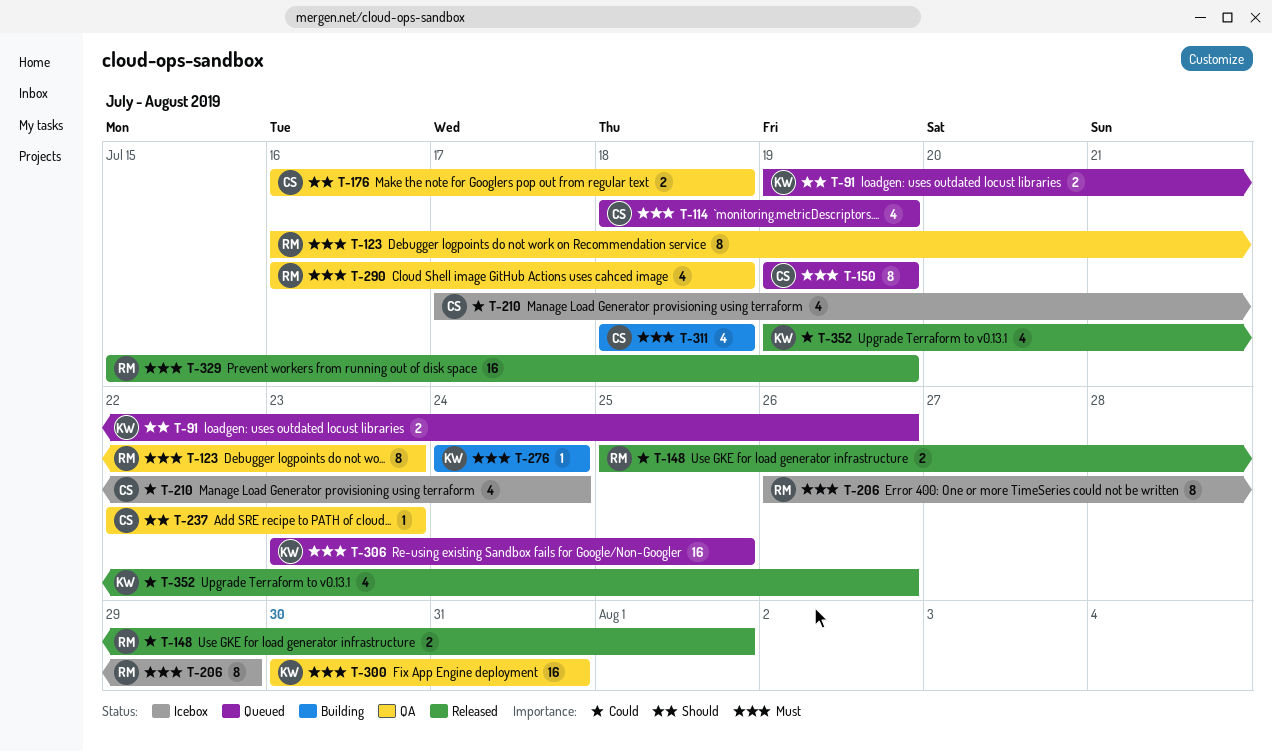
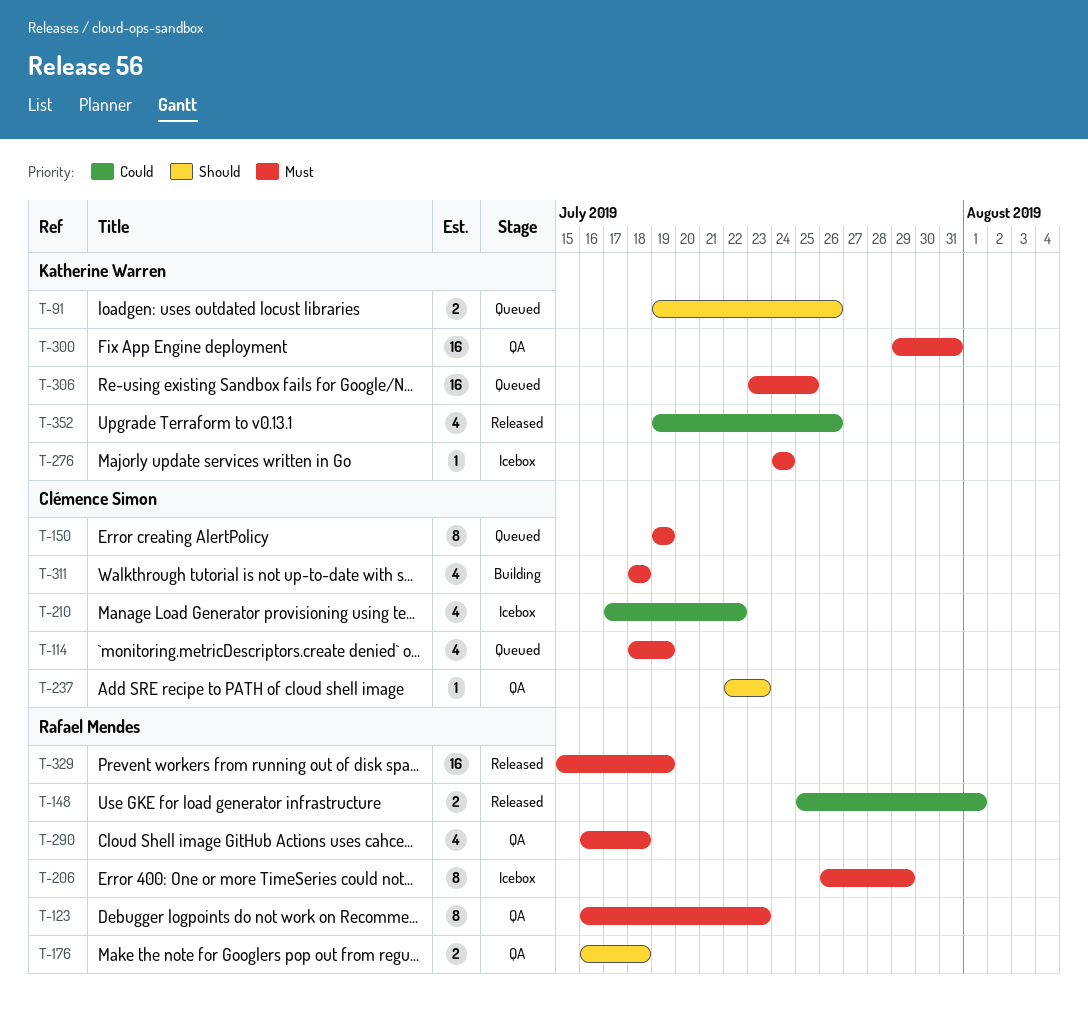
T-176, owner: Clémence Simon -> Rafael Mendes
T-210, due: Jul 24 -> Jul 22
T-276, status: Building -> Icebox
T-300, start: Jul 30 -> Jul 29

